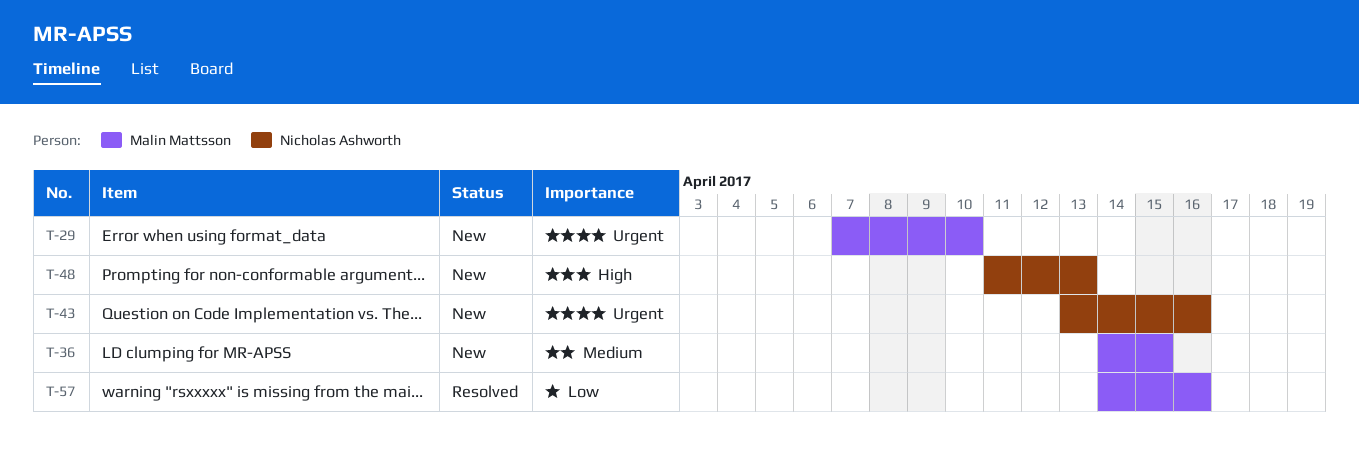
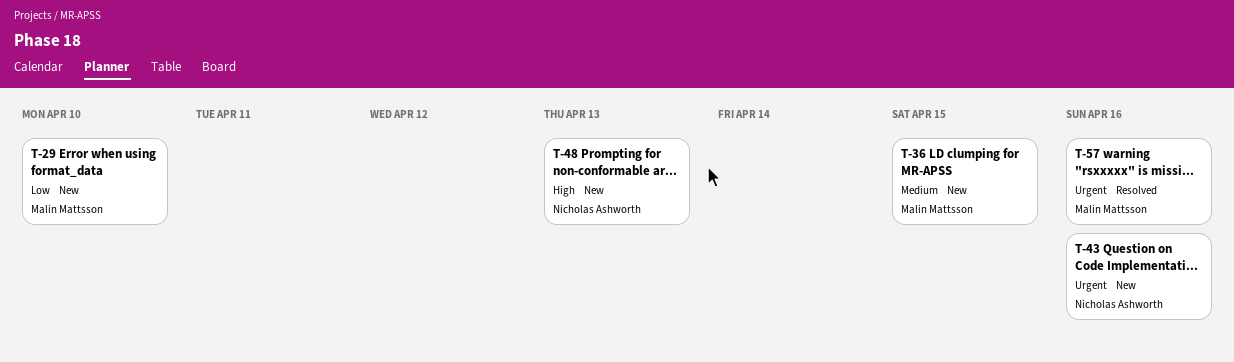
T-29, priority: Urgent -> Low
T-57, priority: Low -> Urgent

